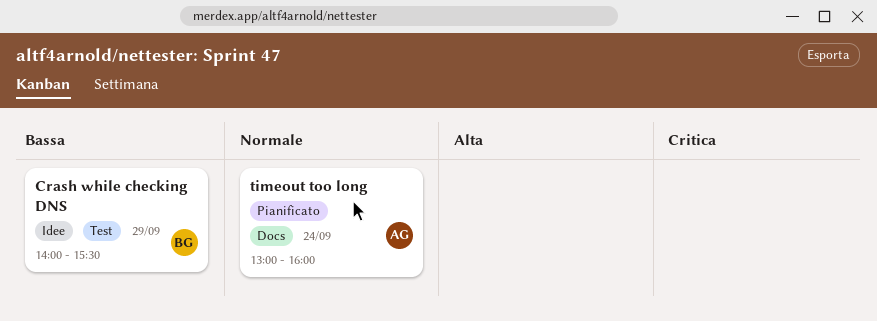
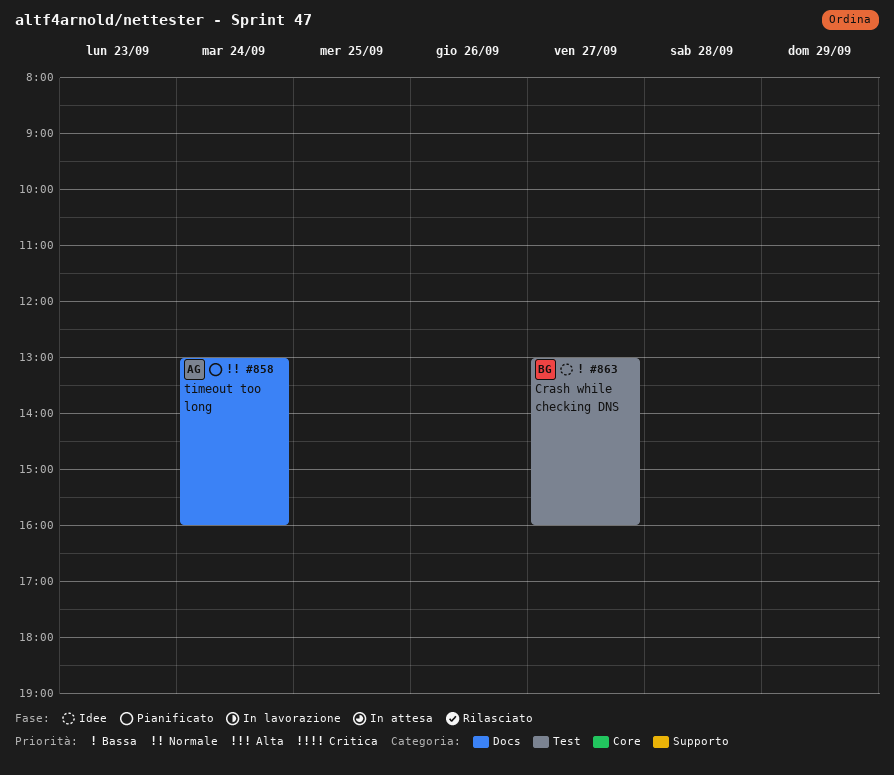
Crash while checking DNS, day: Sep 29 -> Sep 27
Crash while checking DNS, begins: 14:00 -> 13:00
Crash while checking DNS, ends: 15:30 -> 16:00

